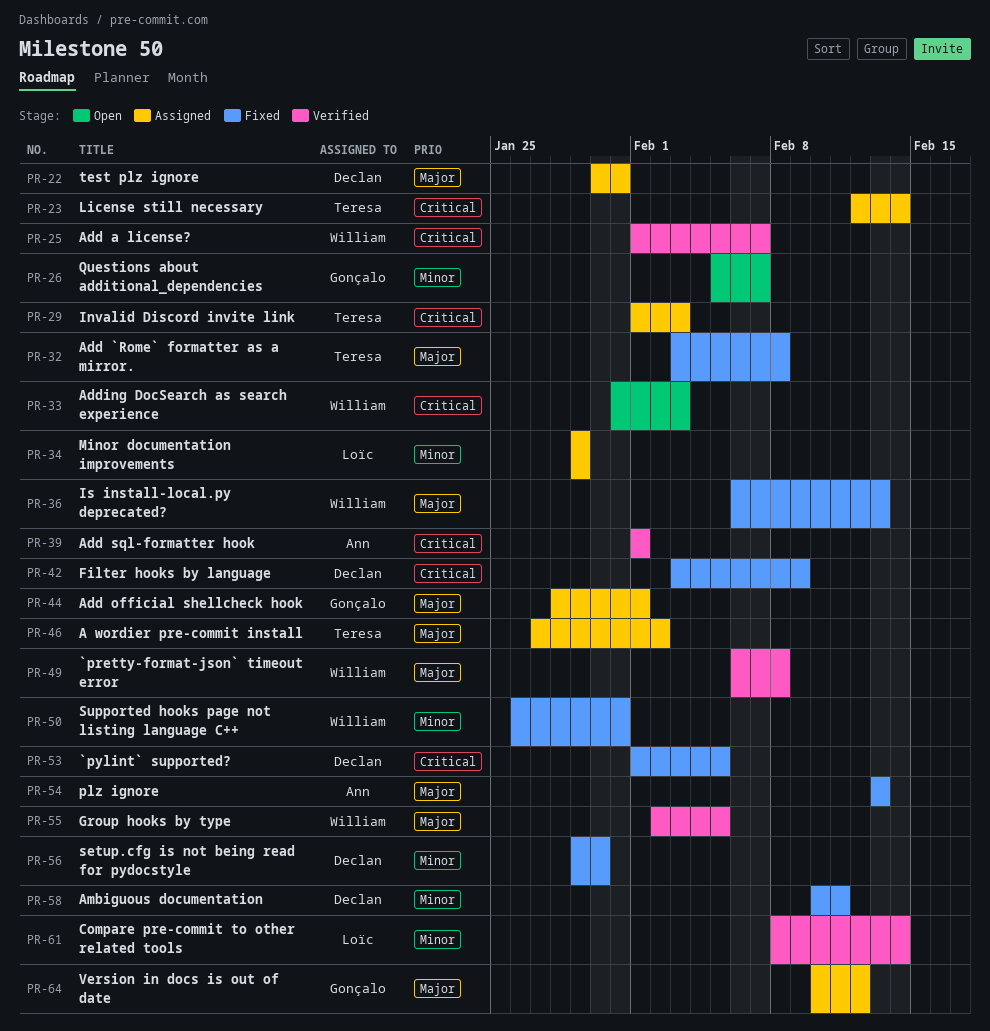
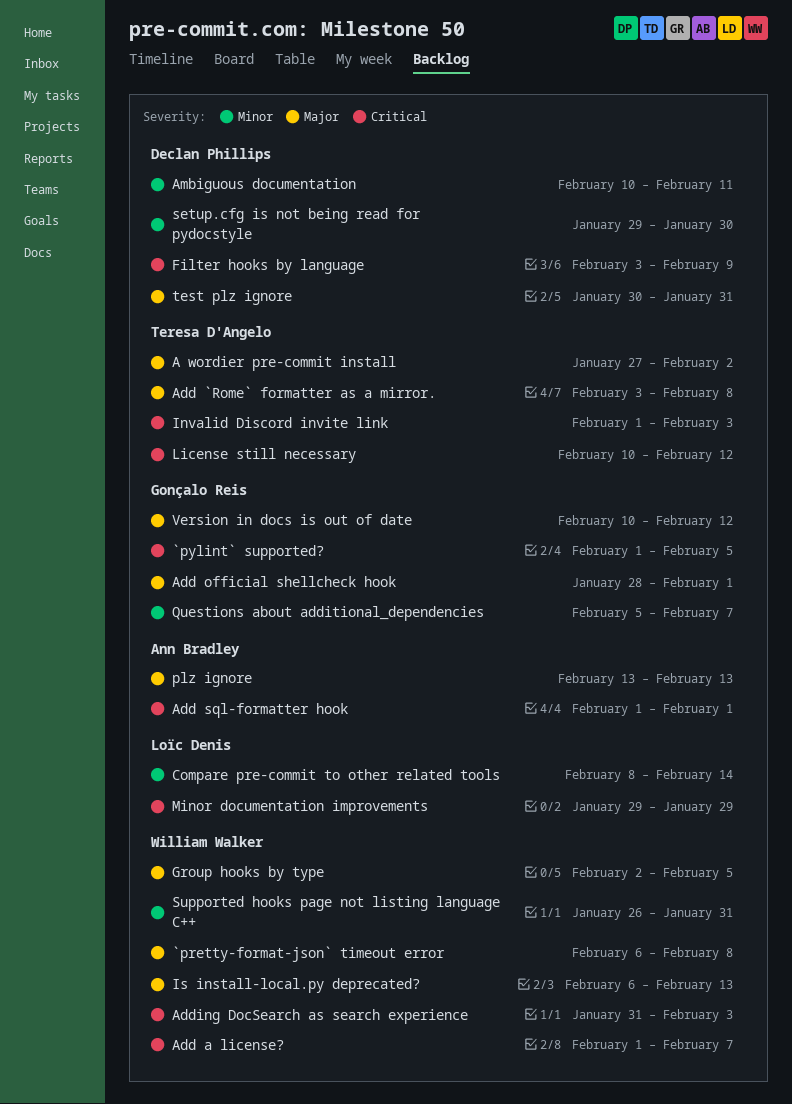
`pylint` supported?, owner: Declan Phillips -> Gonçalo Reis
License still necessary, start: Feb 12 -> Feb 10
License still necessary, due: Feb 14 -> Feb 12
Minor documentation improvements, priority: Minor -> Critical

